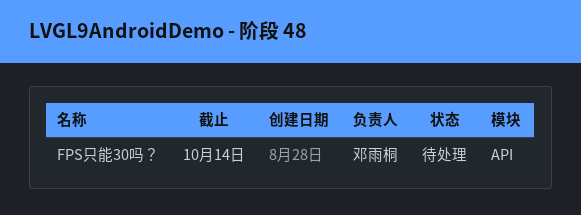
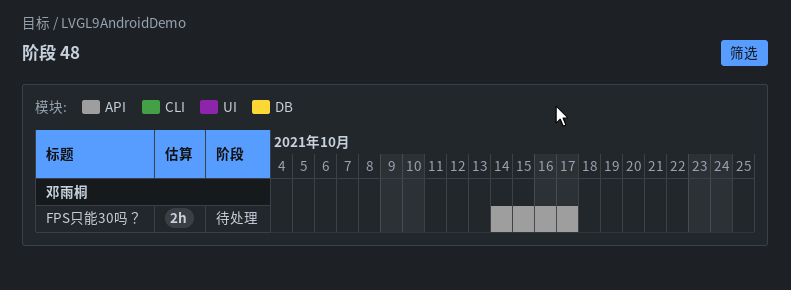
FPS只能30吗？, due: Oct 14 -> Oct 17

